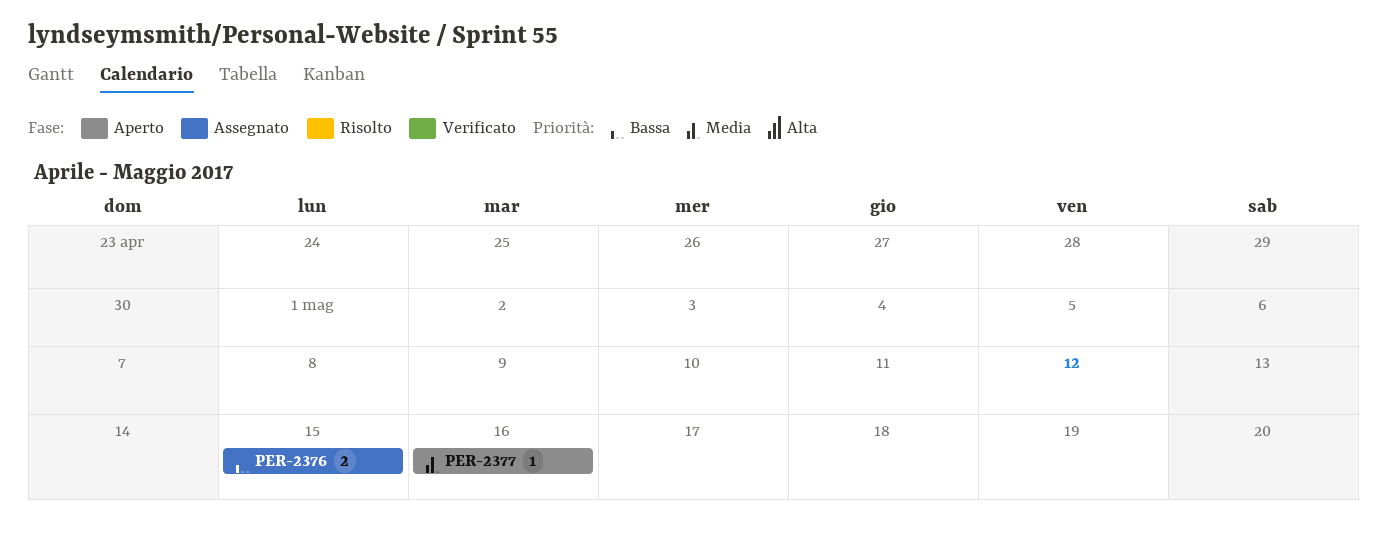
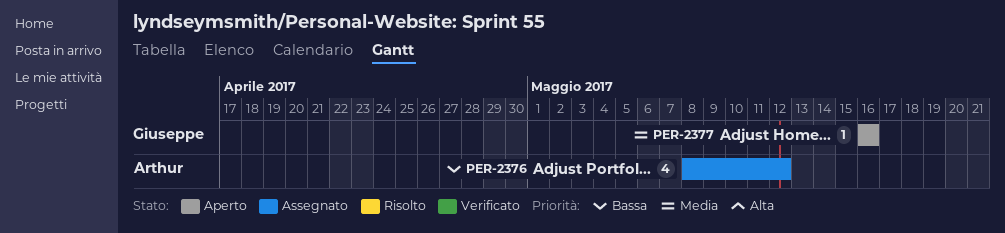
PER-2376, estimate: 2 -> 4
PER-2376, start: May 15 -> May 8
PER-2376, due: May 15 -> May 12

